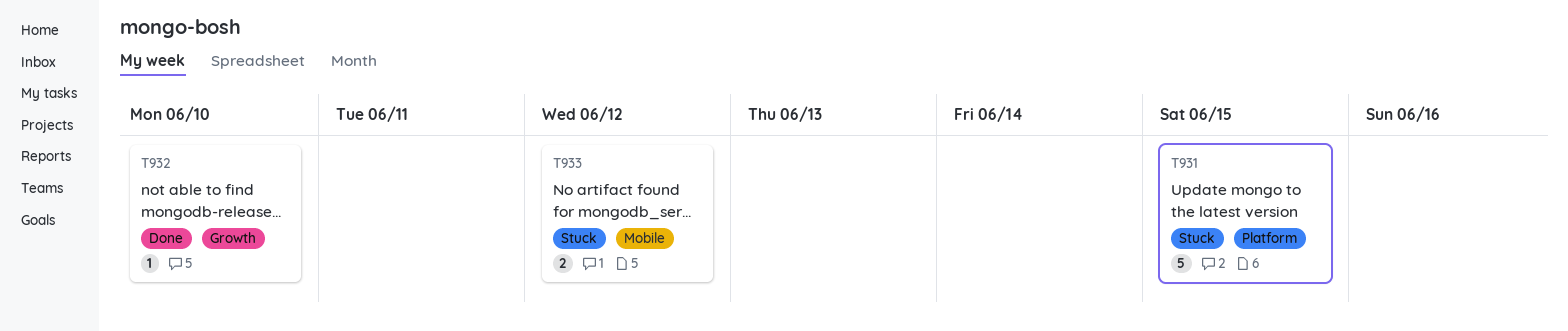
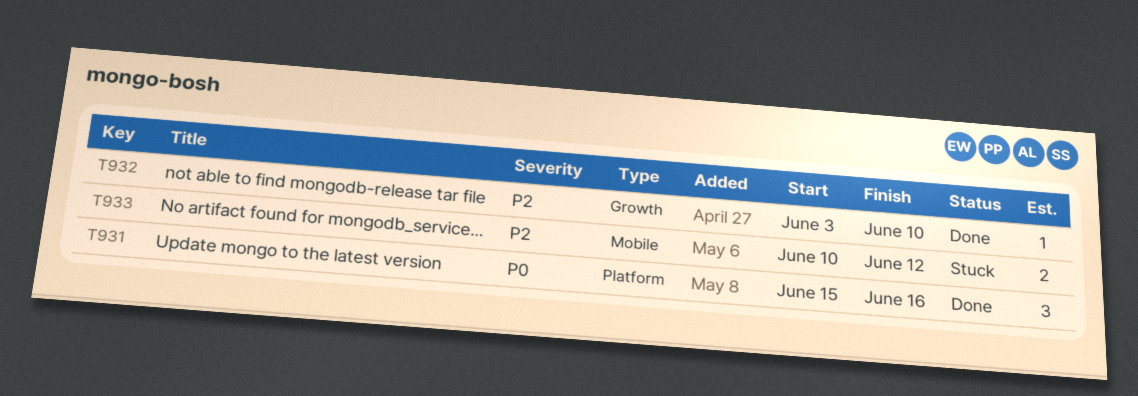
T931, status: Stuck -> Done
T931, estimate: 5 -> 3
T931, due: Jun 15 -> Jun 16

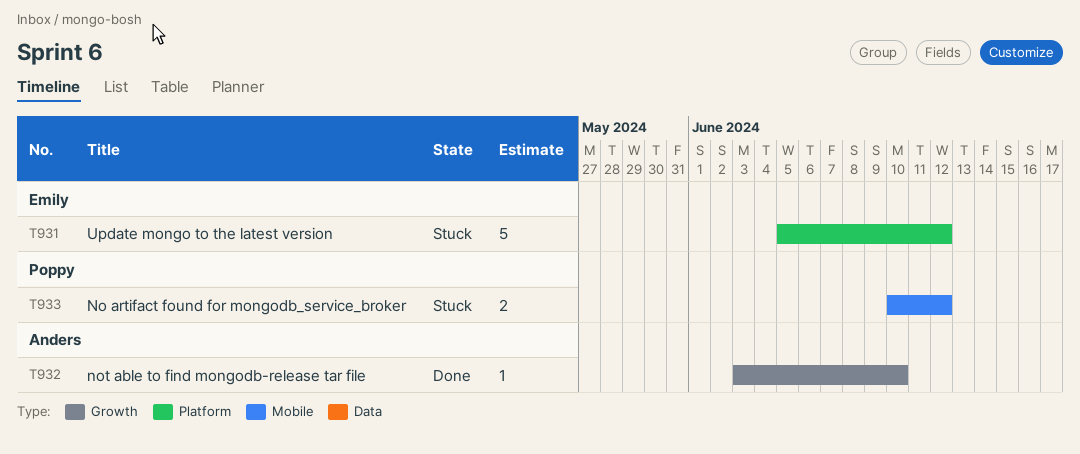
T931, status: Done -> Stuck
T931, estimate: 3 -> 5
T931, start: Jun 15 -> Jun 5
T931, due: Jun 16 -> Jun 12

